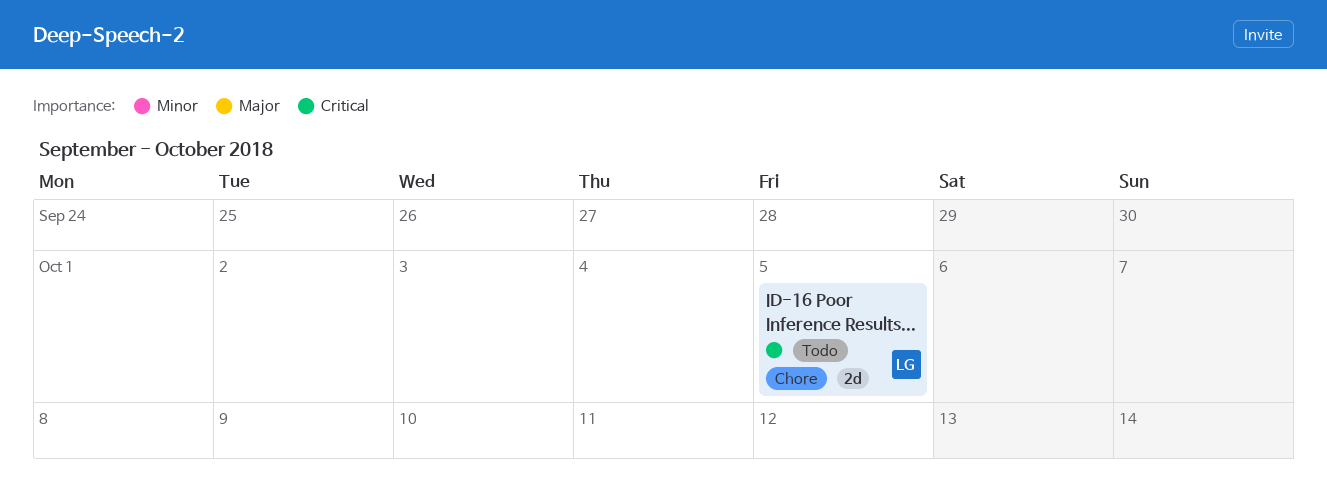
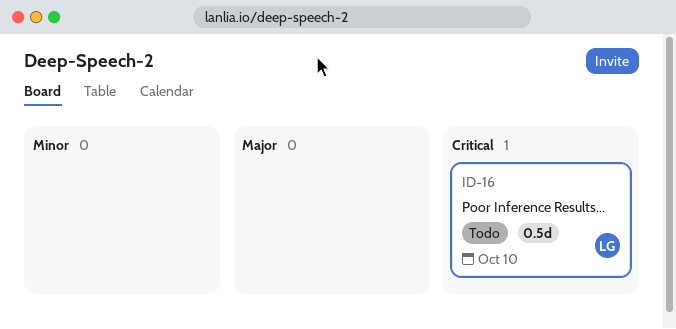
ID-16, estimate: 2d -> 0.5d
ID-16, due: Oct 5 -> Oct 10

